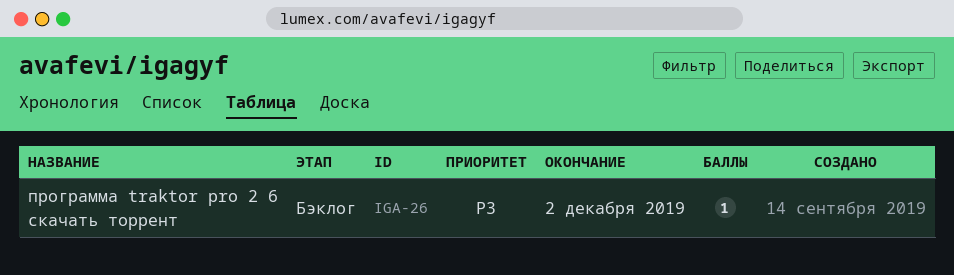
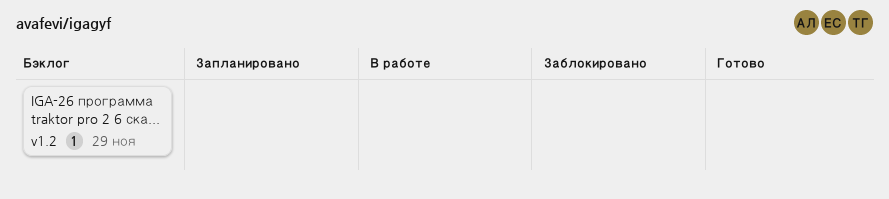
IGA-26, due: Dec 2 -> Nov 29

